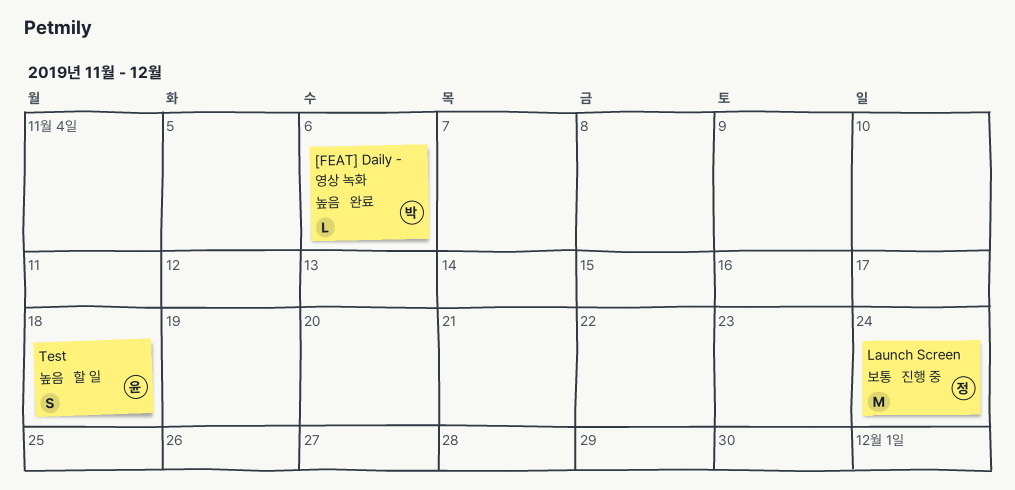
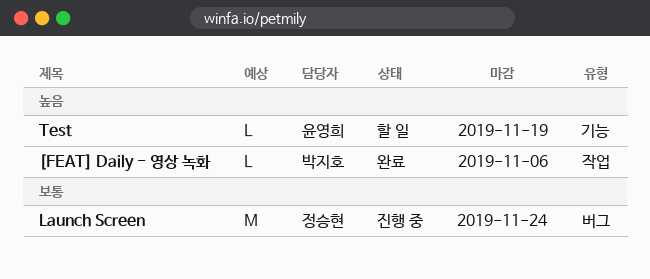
Test, estimate: S -> L
Test, due: Nov 18 -> Nov 19

